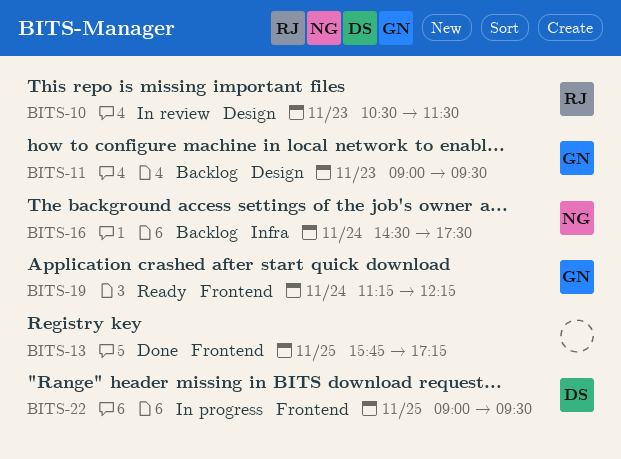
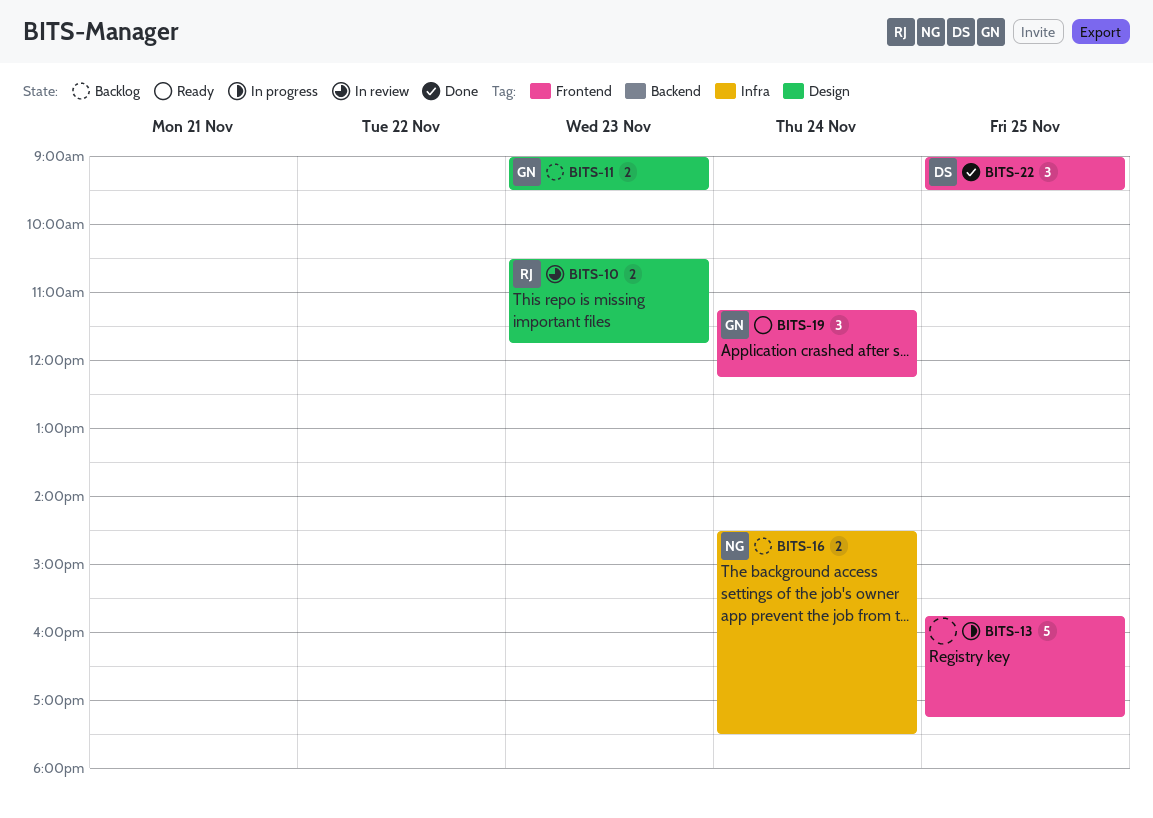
BITS-10, ends: 11:30 -> 11:45
BITS-13, status: Done -> In progress
BITS-22, status: In progress -> Done

